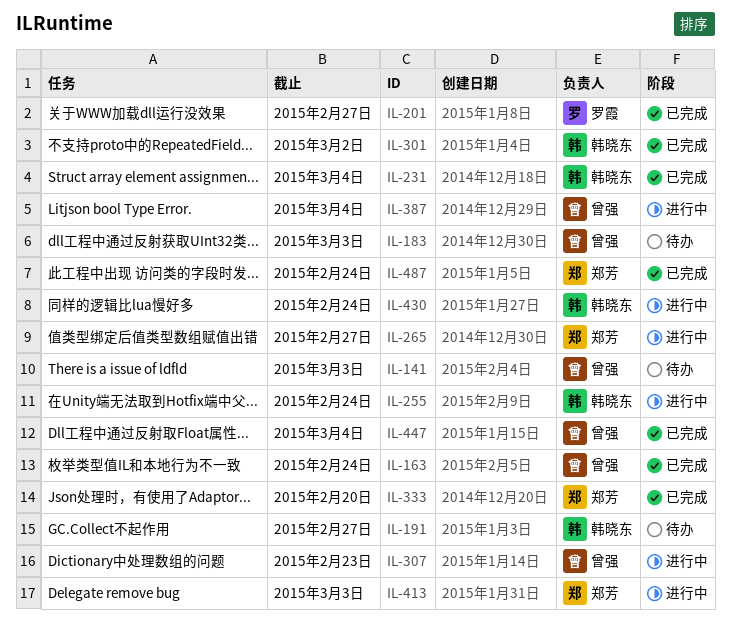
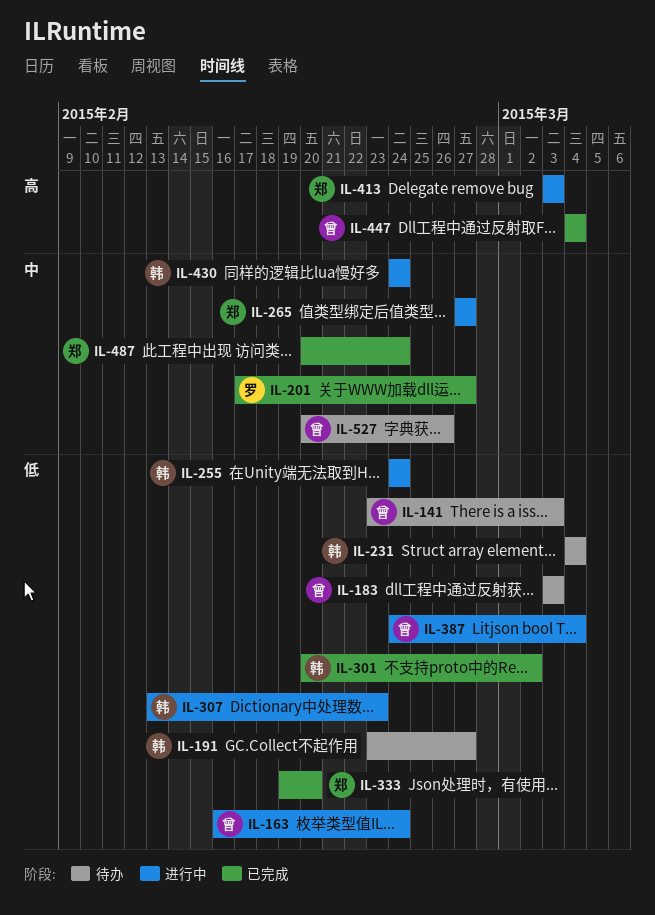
IL-163, status: 已完成 -> 进行中
IL-231, status: 已完成 -> 待办
IL-307, owner: 曾强 -> 韩晓东
IL-527: none -> present

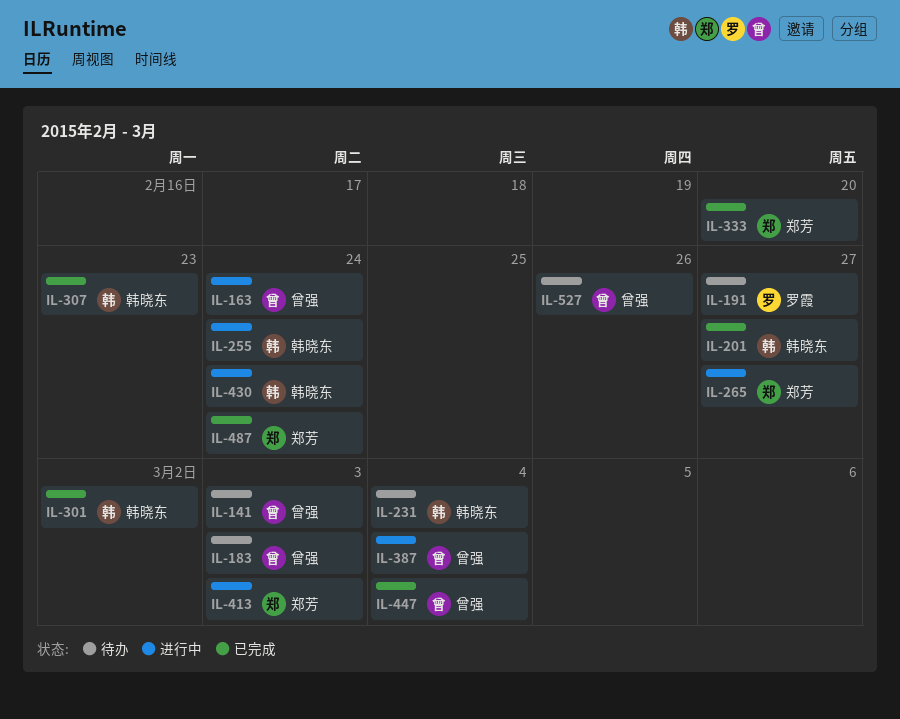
IL-191, owner: 韩晓东 -> 罗霞
IL-201, owner: 罗霞 -> 韩晓东
IL-307, status: 进行中 -> 已完成

